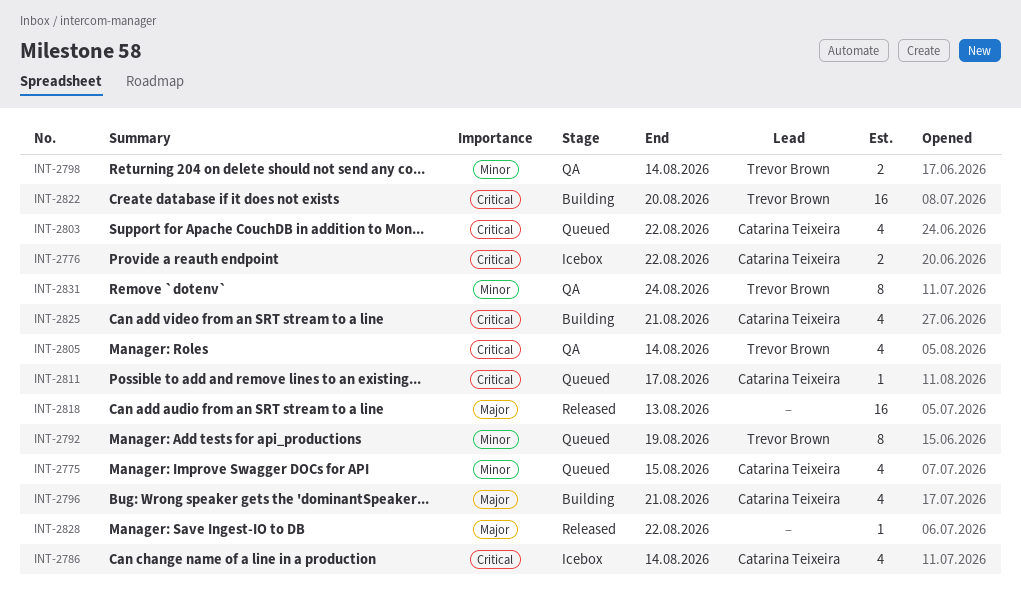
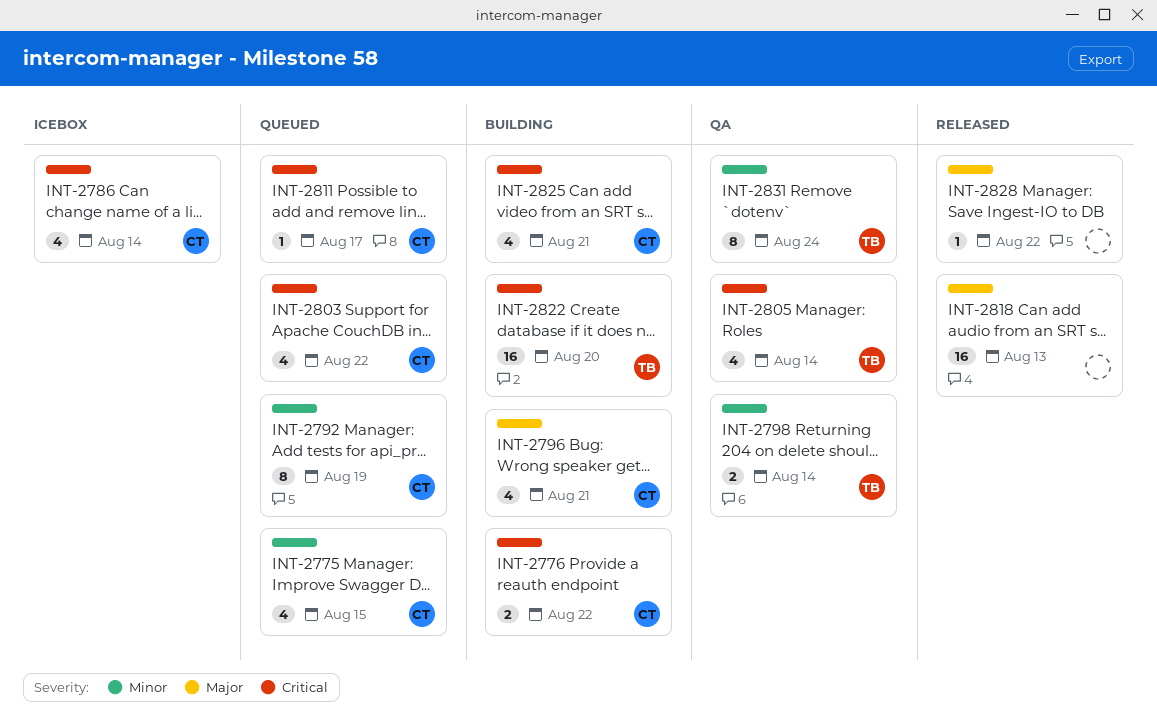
INT-2776, status: Icebox -> Building
INT-2792, owner: Trevor Brown -> Catarina Teixeira

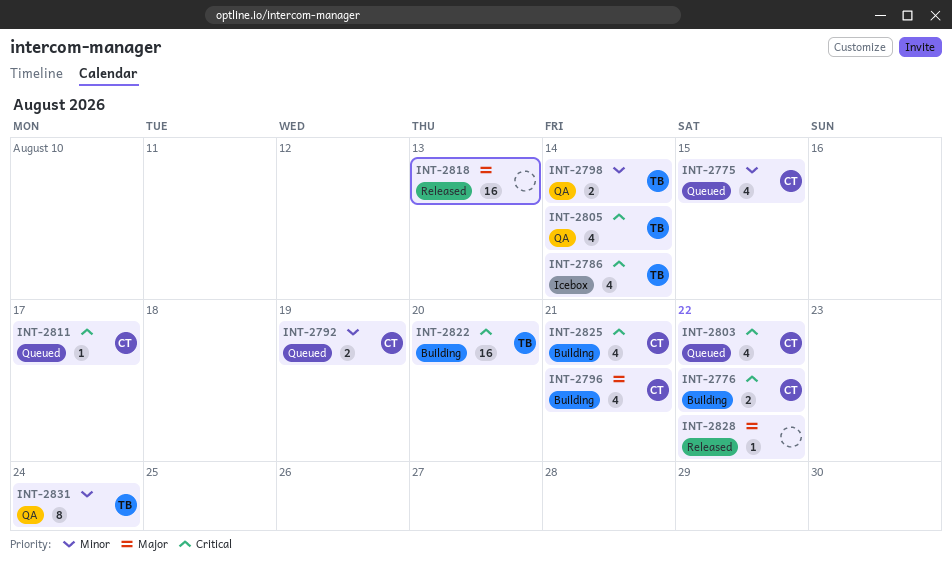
INT-2786, owner: CT -> TB
INT-2792, estimate: 8 -> 2

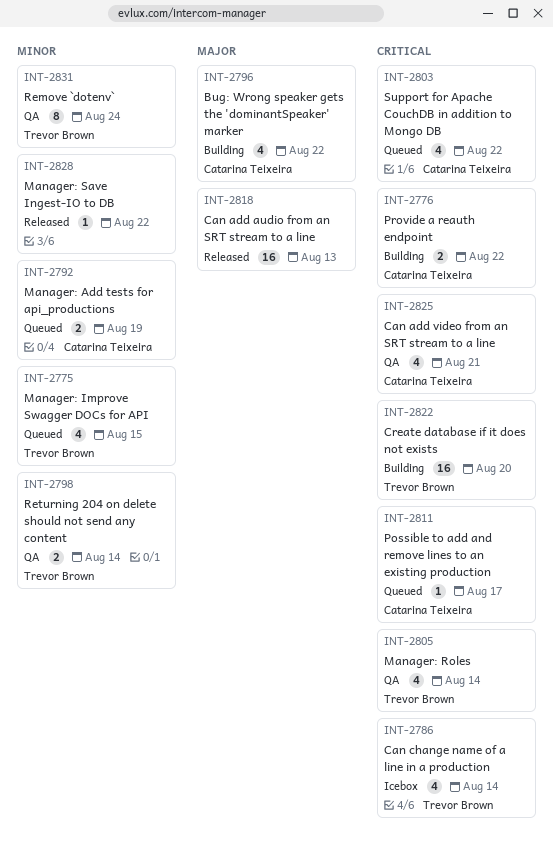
INT-2775, owner: Catarina Teixeira -> Trevor Brown
INT-2796, due: Aug 21 -> Aug 22
INT-2825, status: Building -> QA
INT-2828, priority: Major -> Minor

